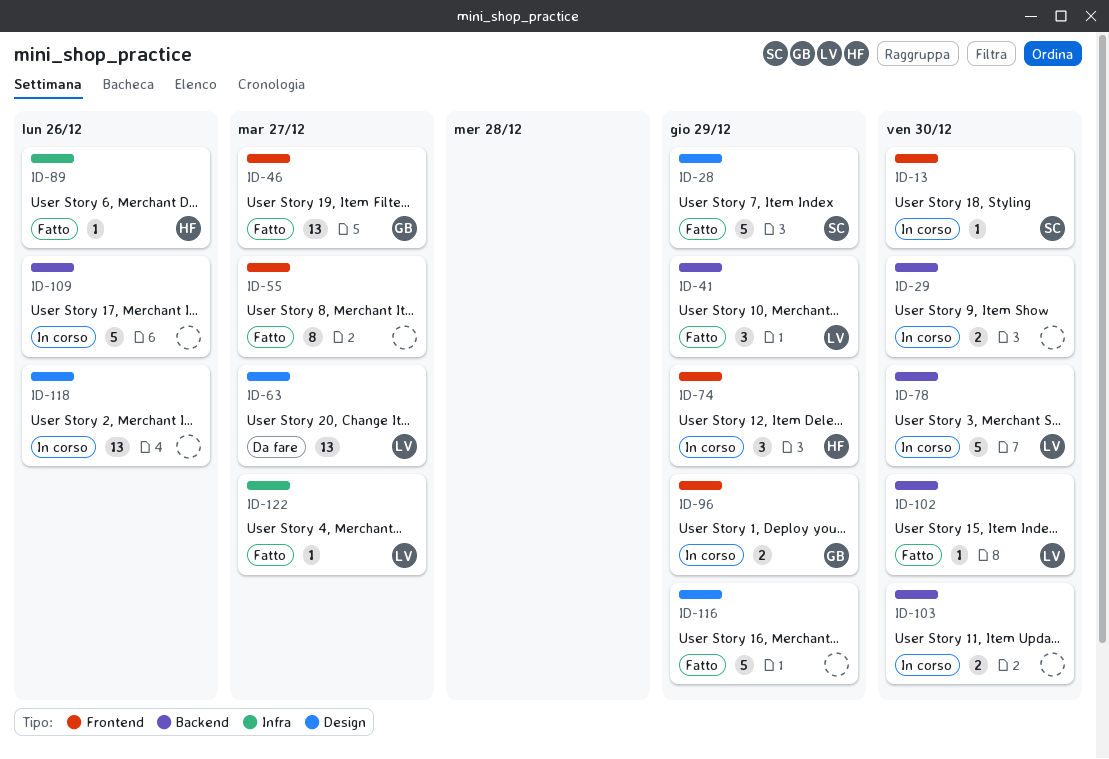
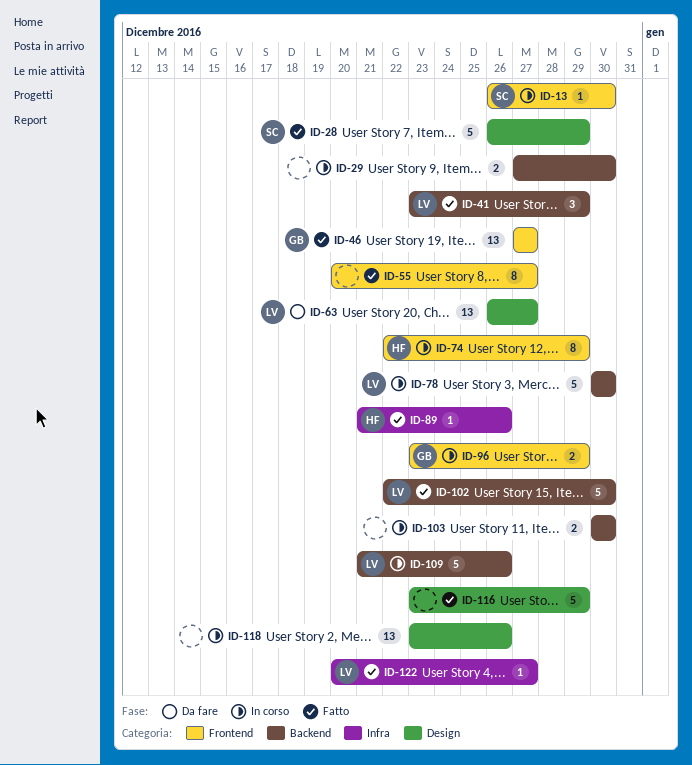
ID-74, estimate: 3 -> 8
ID-102, estimate: 1 -> 5
ID-109, owner: none -> LV

